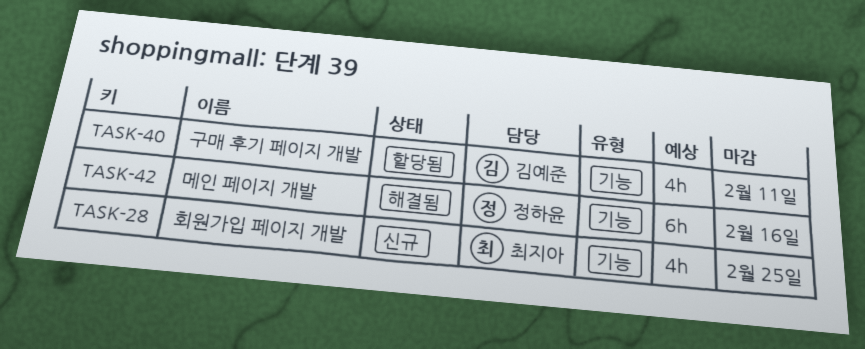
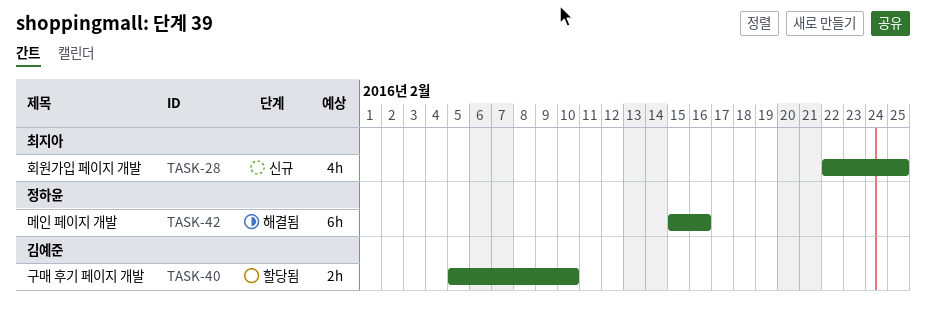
TASK-40, estimate: 4h -> 2h
TASK-40, due: Feb 11 -> Feb 10

